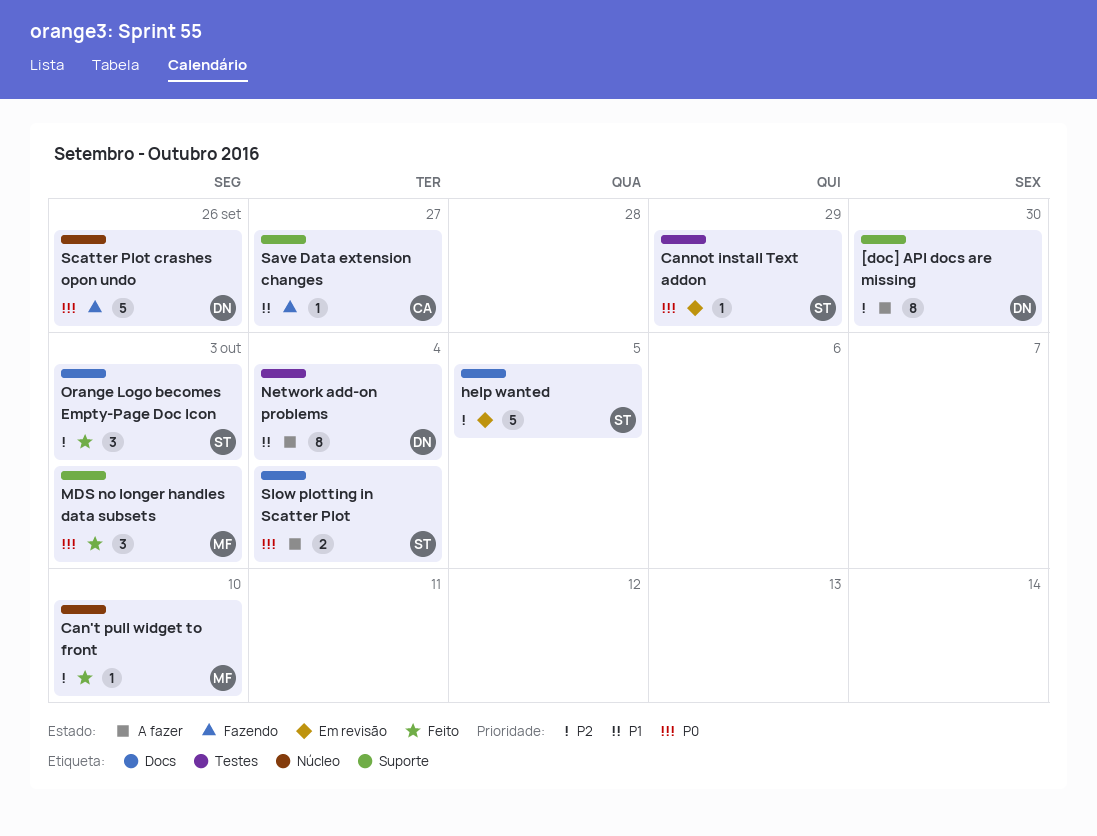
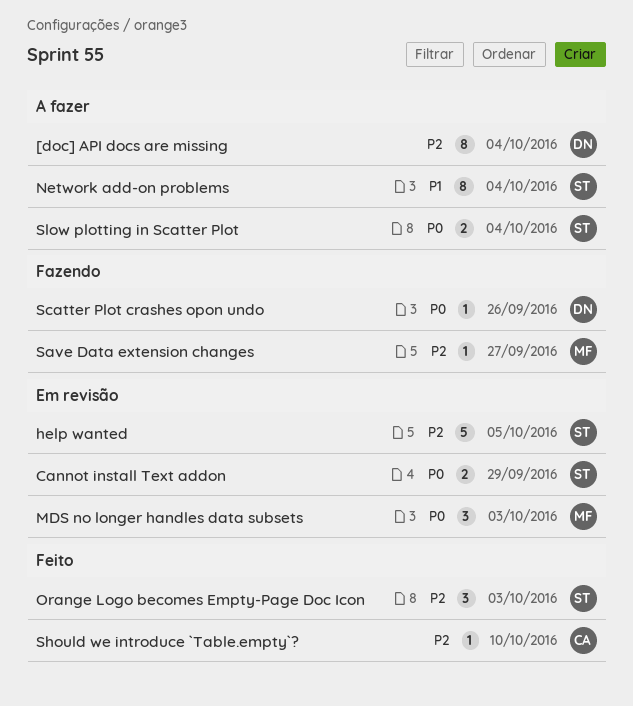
[doc] API docs are missing, due: Sep 30 -> Oct 4
Can't pull widget to front: present -> none
Cannot install Text addon, estimate: 1 -> 2
MDS no longer handles data subsets, status: Feito -> Em revisão
Network add-on problems, owner: DN -> ST
Save Data extension changes, owner: CA -> MF
Save Data extension changes, priority: P1 -> P2
Scatter Plot crashes opon undo, estimate: 5 -> 1
Should we introduce `Table.empty`?: none -> present

